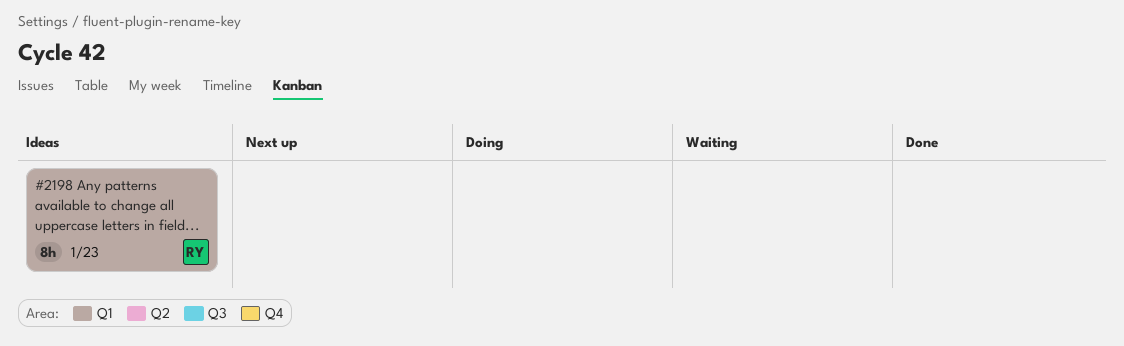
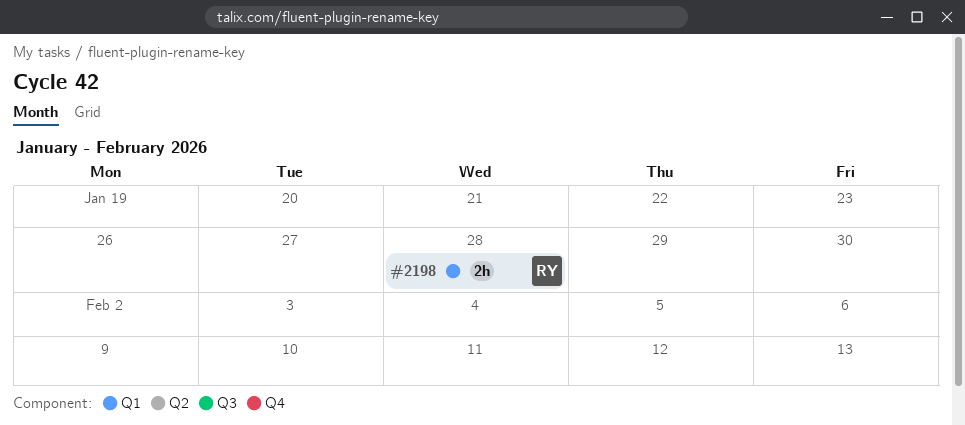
#2198, estimate: 8h -> 2h
#2198, due: Jan 23 -> Jan 28

